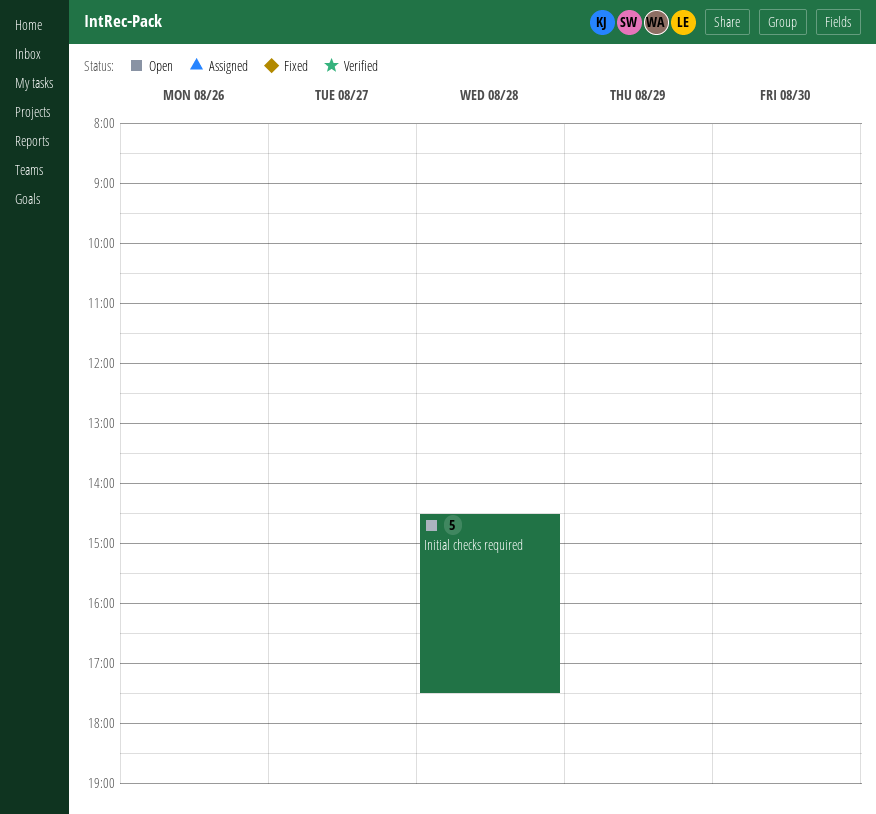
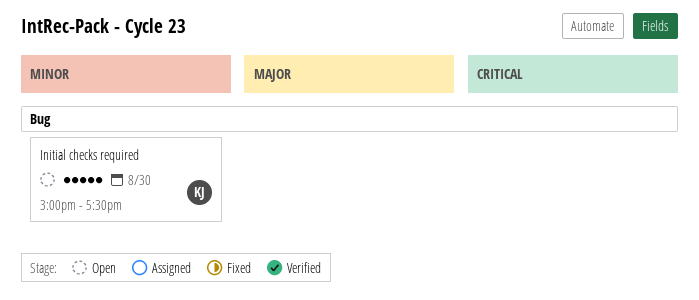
Initial checks required, day: Aug 28 -> Aug 30
Initial checks required, begins: 14:30 -> 15:00

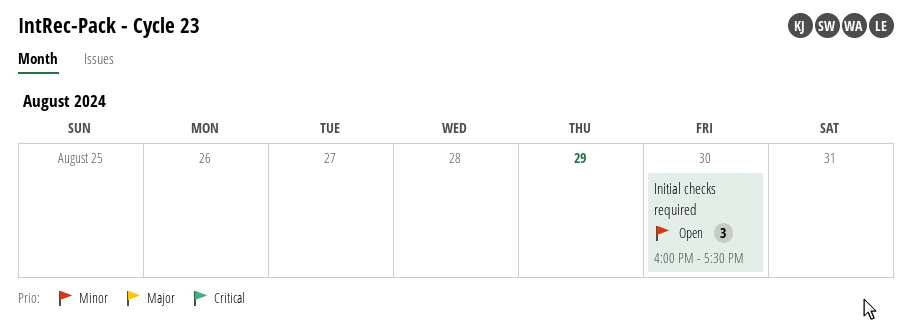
Initial checks required, estimate: 5 -> 3
Initial checks required, begins: 15:00 -> 16:00

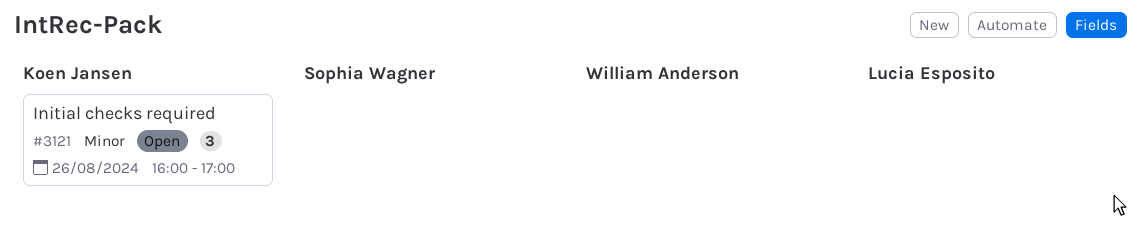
Initial checks required, day: Aug 30 -> Aug 26
Initial checks required, ends: 17:30 -> 17:00

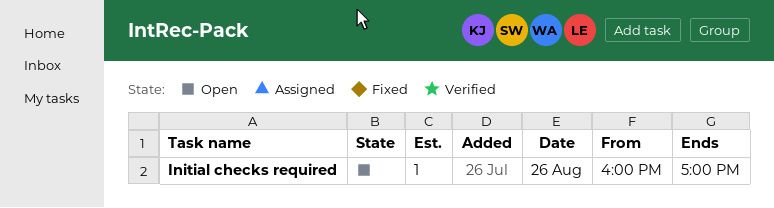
Initial checks required, estimate: 3 -> 1

